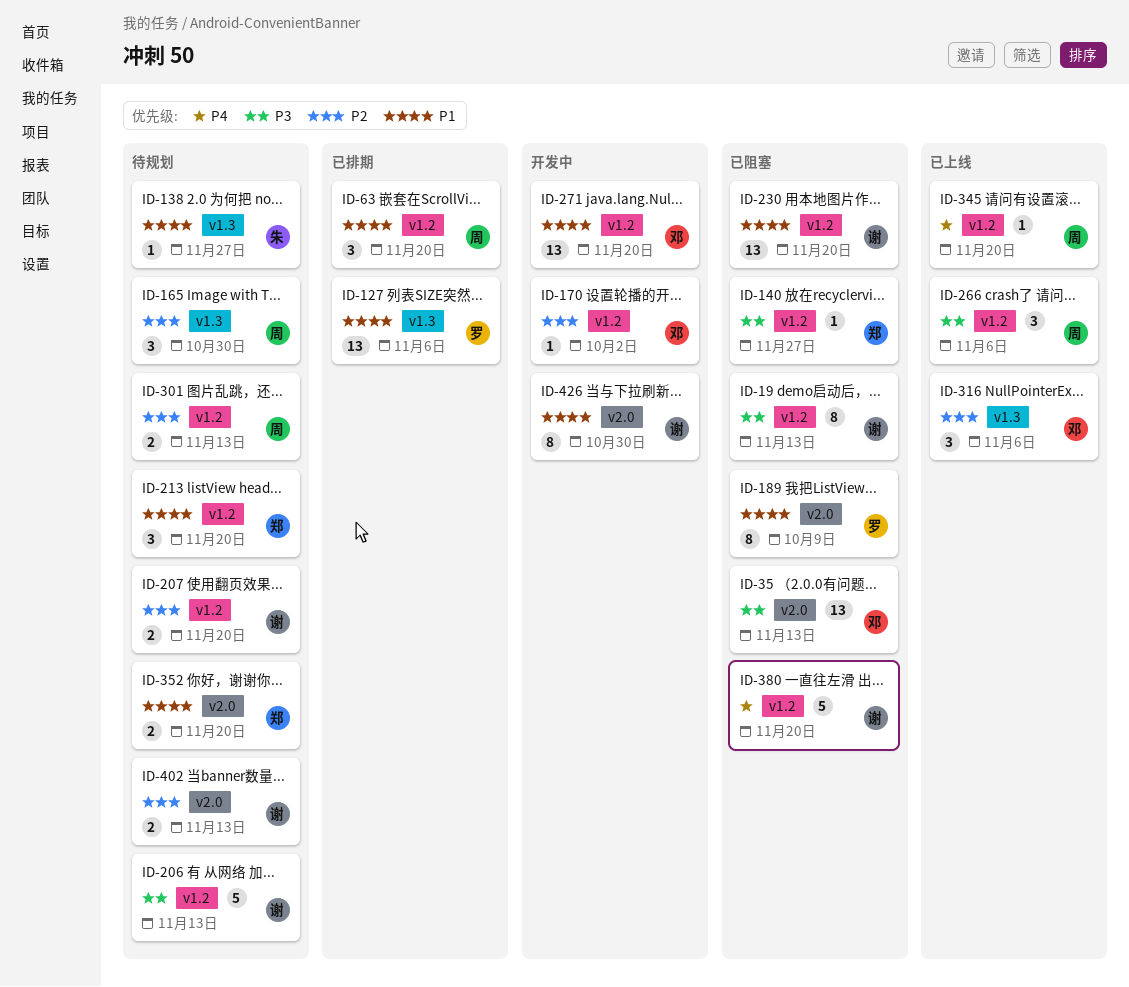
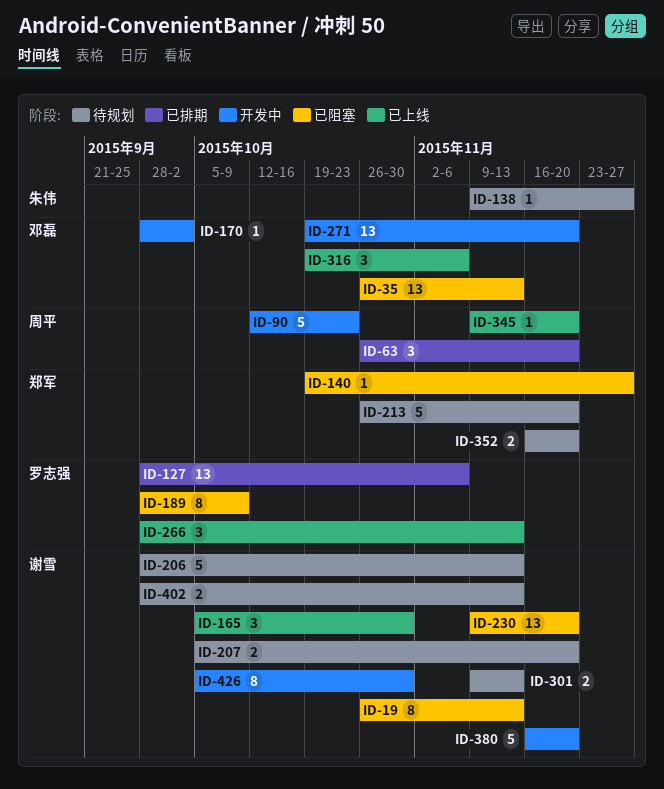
ID-90: none -> present
ID-165, status: 待规划 -> 已上线
ID-165, owner: 周平 -> 谢雪
ID-213, estimate: 3 -> 5
ID-266, owner: 周平 -> 罗志强
ID-266, due: Nov 6 -> Nov 13
ID-301, owner: 周平 -> 谢雪
ID-380, status: 已阻塞 -> 开发中

